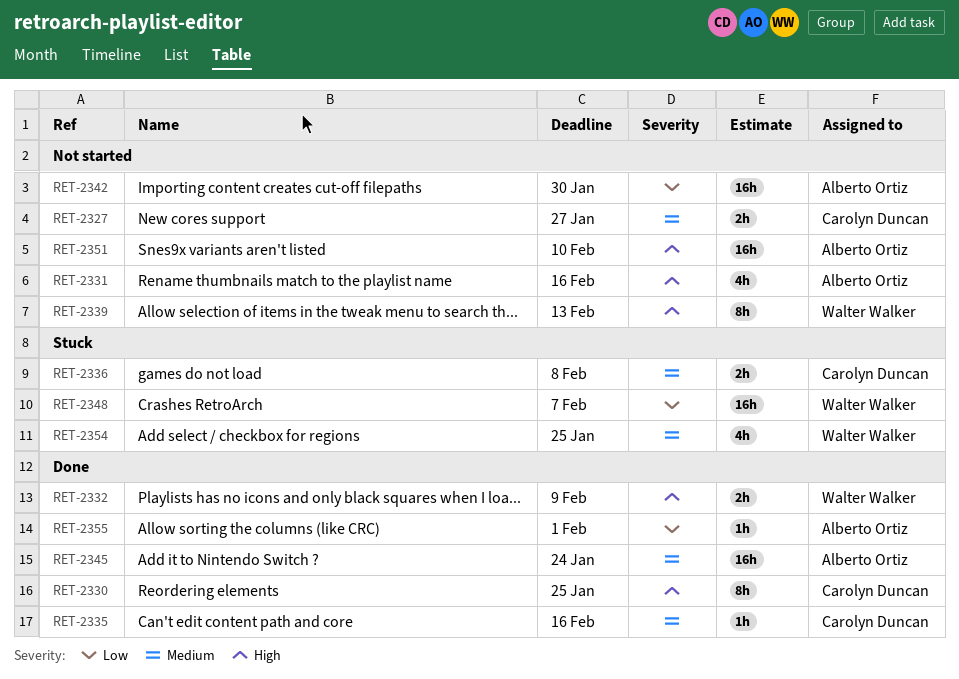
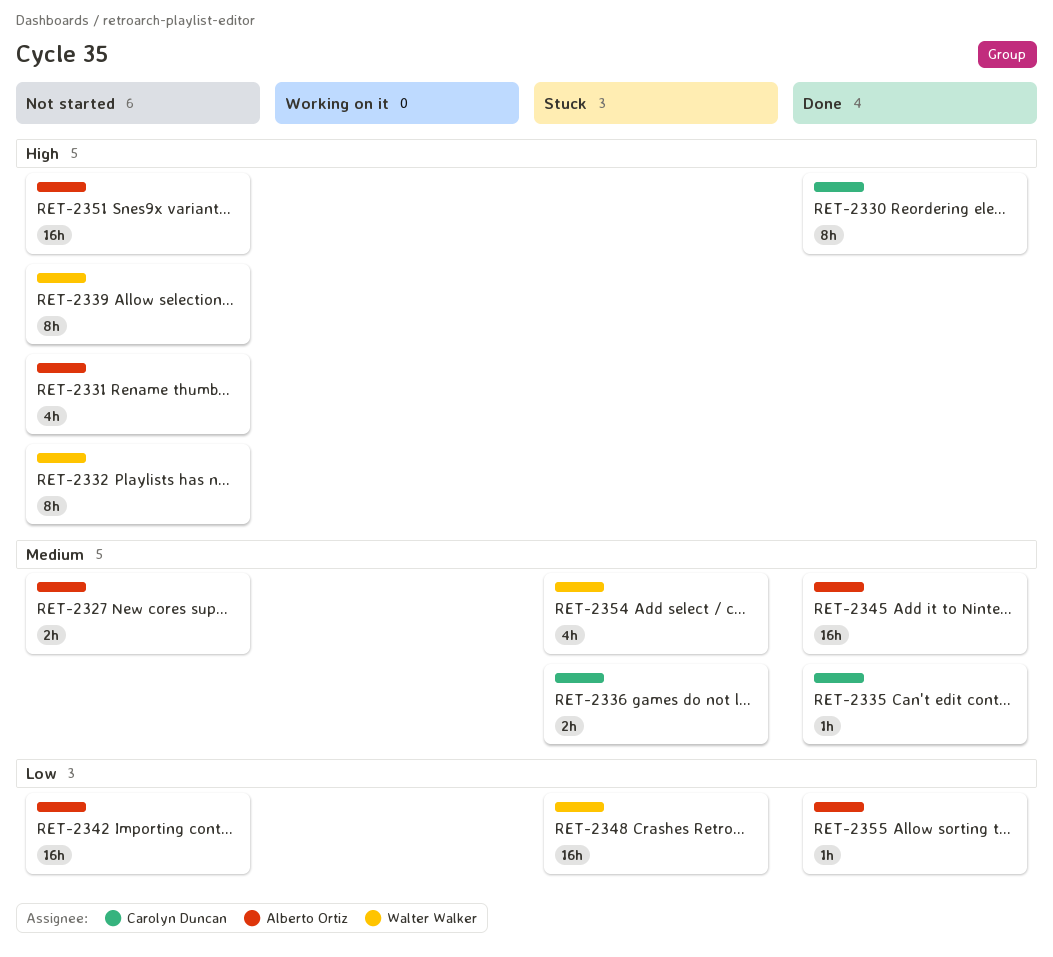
RET-2327, owner: Carolyn Duncan -> Alberto Ortiz
RET-2332, status: Done -> Not started
RET-2332, estimate: 2h -> 8h

